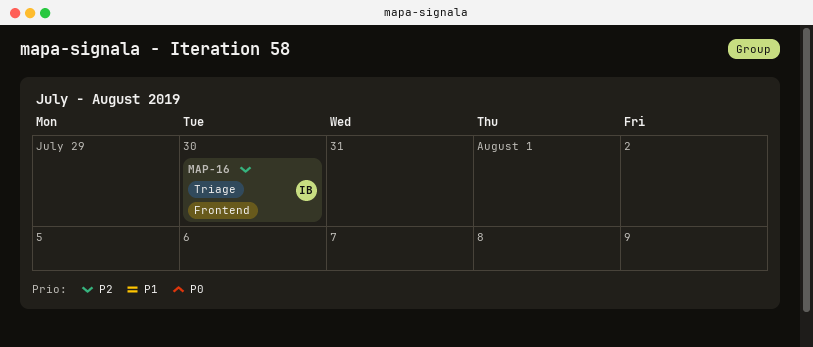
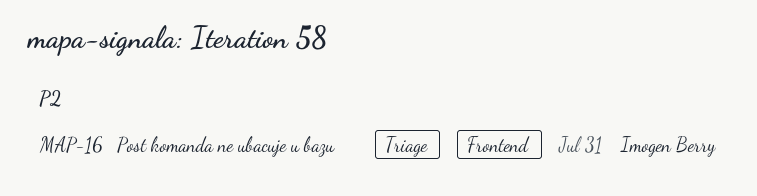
MAP-16, due: Jul 30 -> Jul 31

